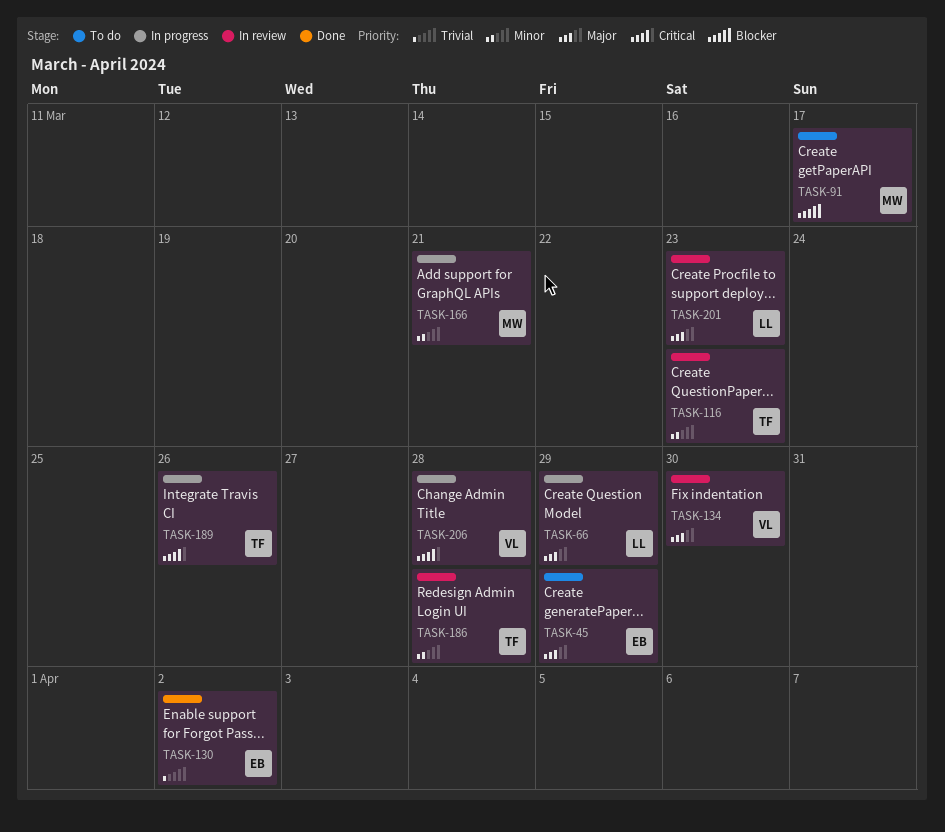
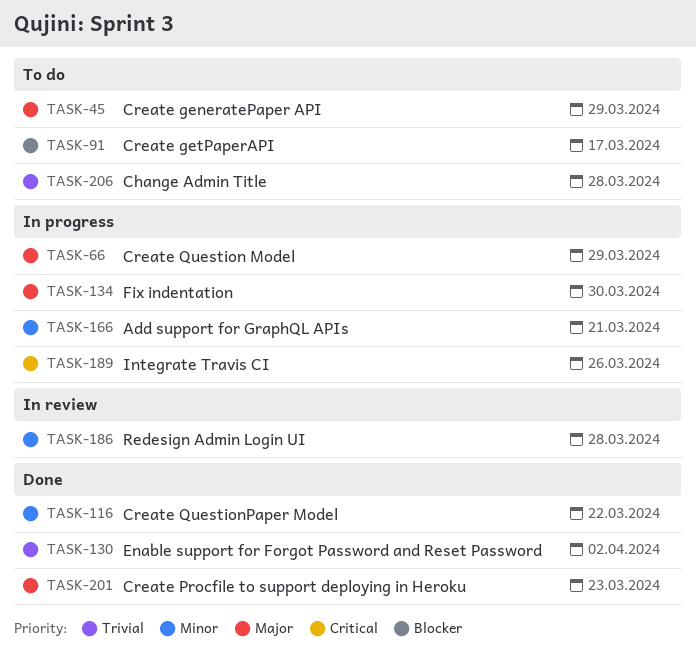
TASK-116, status: In review -> Done
TASK-116, due: Mar 23 -> Mar 22
TASK-134, status: In review -> In progress
TASK-201, status: In review -> Done
TASK-206, status: In progress -> To do
TASK-206, priority: Critical -> Trivial

